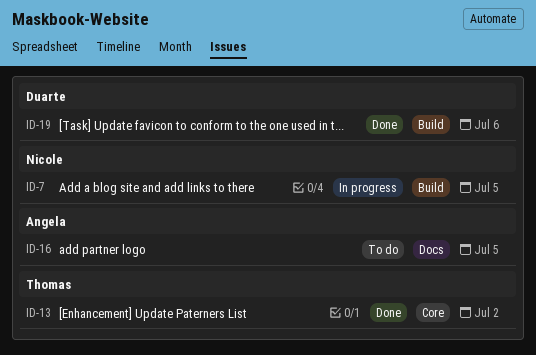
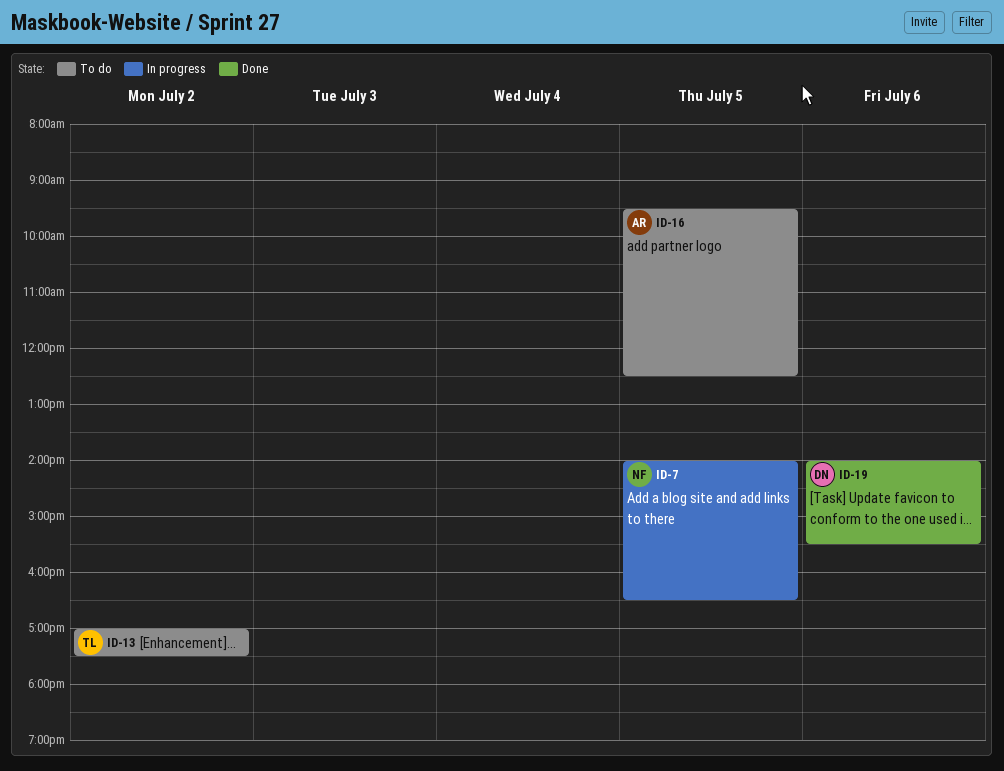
ID-13, status: Done -> To do

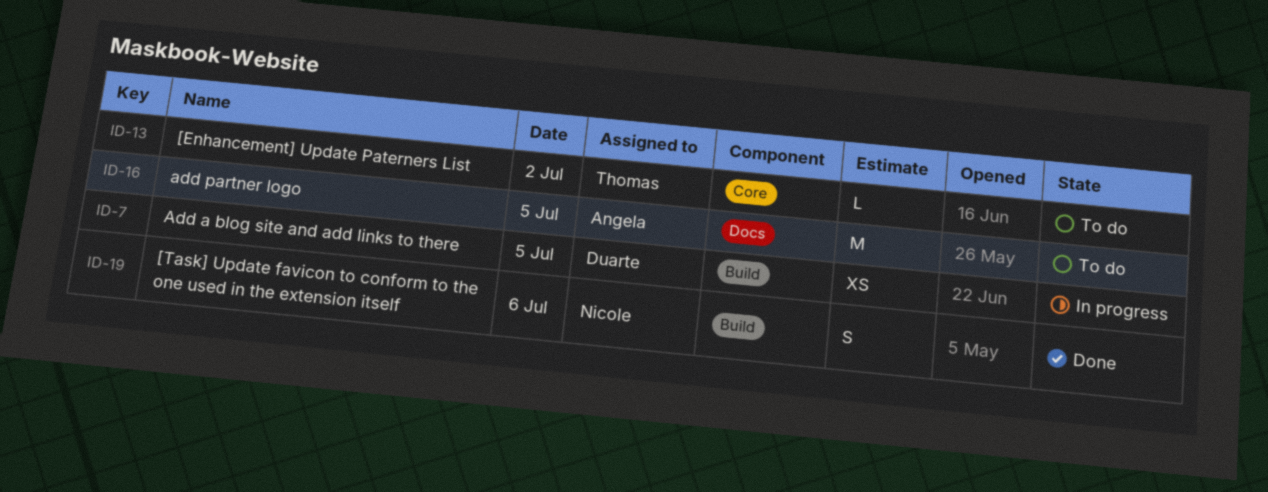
ID-7, owner: Nicole -> Duarte
ID-19, owner: Duarte -> Nicole

